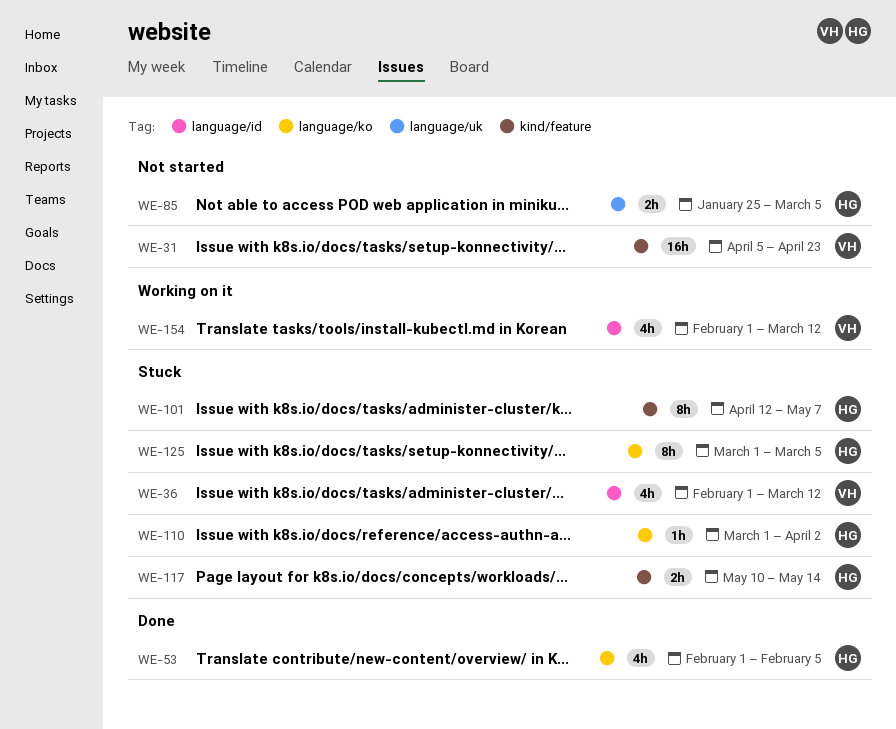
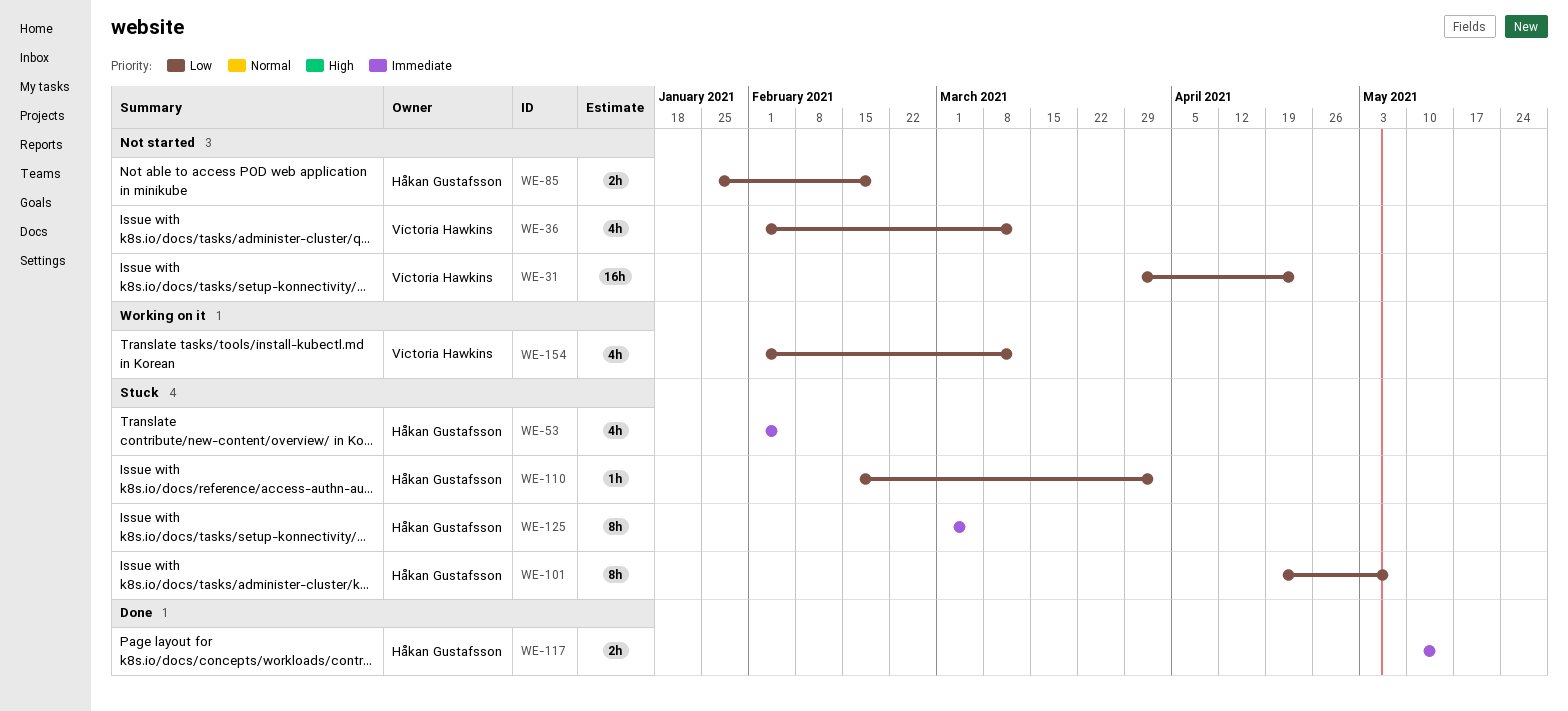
WE-31, start: Apr 5 -> Mar 29
WE-36, status: Stuck -> Not started
WE-53, status: Done -> Stuck
WE-85, due: Mar 5 -> Feb 19
WE-101, start: Apr 12 -> Apr 19
WE-110, start: Mar 1 -> Feb 15
WE-117, status: Stuck -> Done

